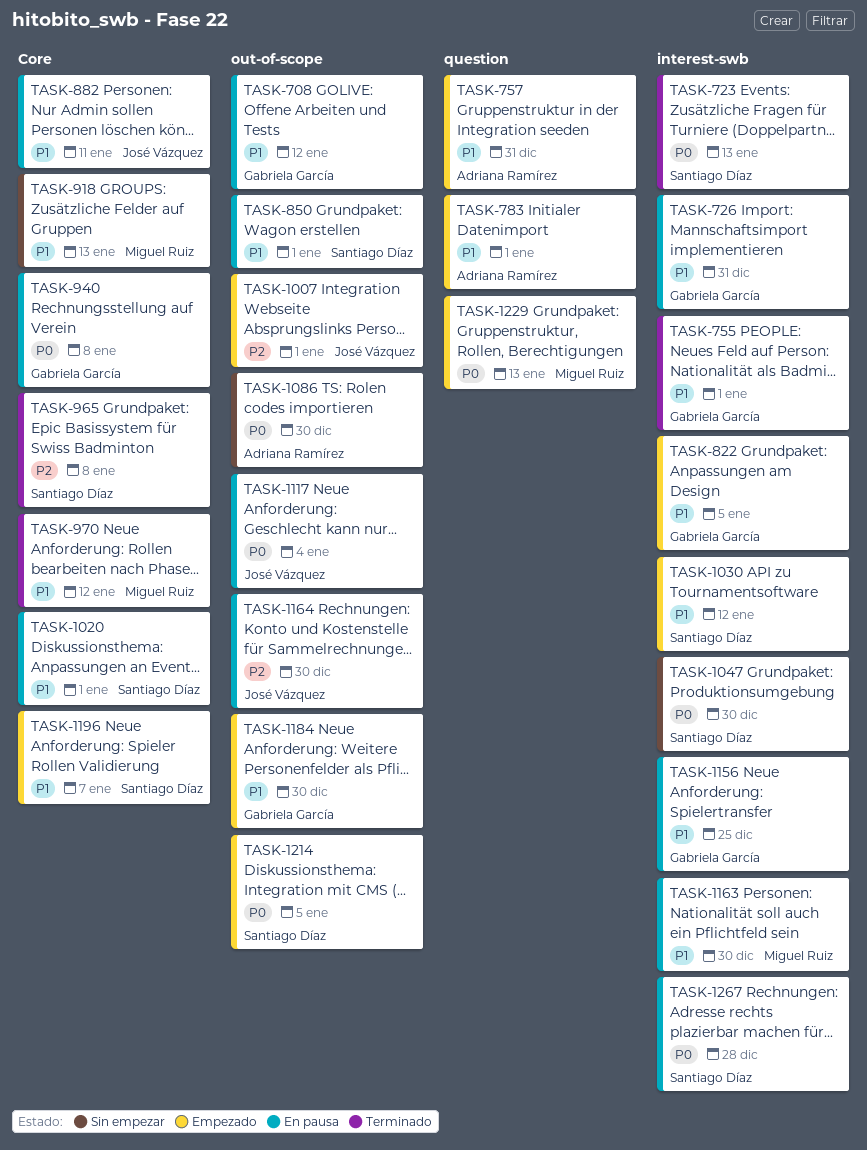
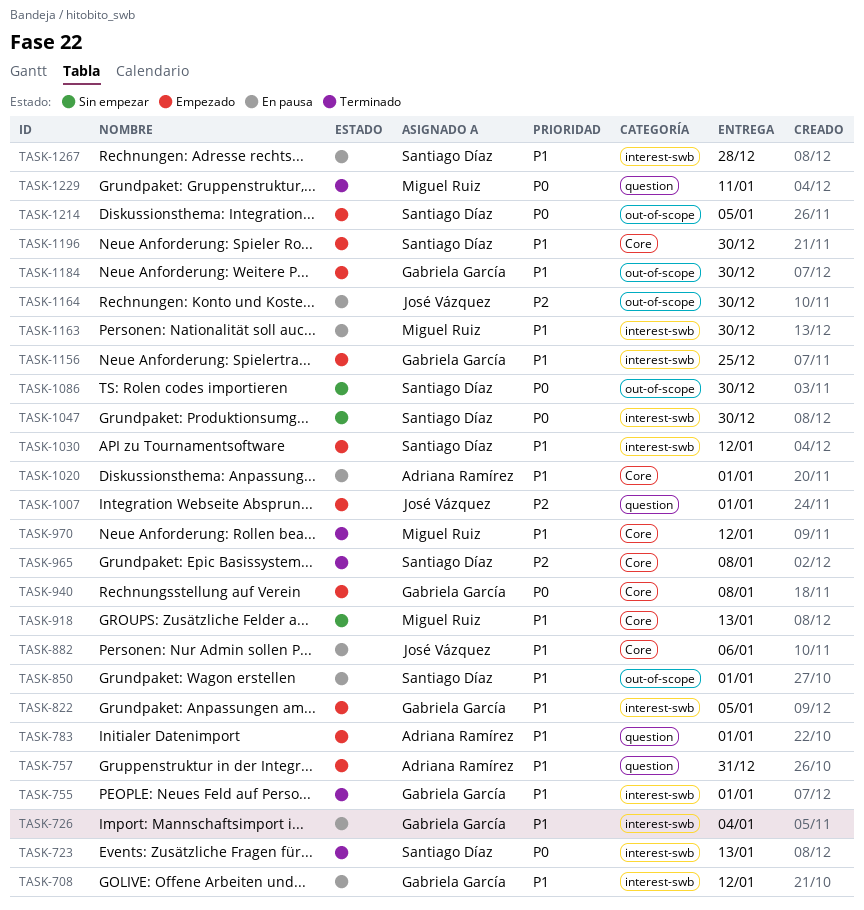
TASK-708, label: out-of-scope -> interest-swb
TASK-726, due: Dec 31 -> Jan 4
TASK-882, due: Jan 11 -> Jan 6
TASK-940, status: En pausa -> Empezado
TASK-1007, label: out-of-scope -> question
TASK-1020, owner: Santiago Díaz -> Adriana Ramírez
TASK-1086, owner: Adriana Ramírez -> Santiago Díaz
TASK-1117: present -> none
TASK-1156, status: En pausa -> Empezado
TASK-1196, due: Jan 7 -> Dec 30
TASK-1229, status: Empezado -> Terminado
TASK-1229, due: Jan 13 -> Jan 11
TASK-1267, priority: P0 -> P1

